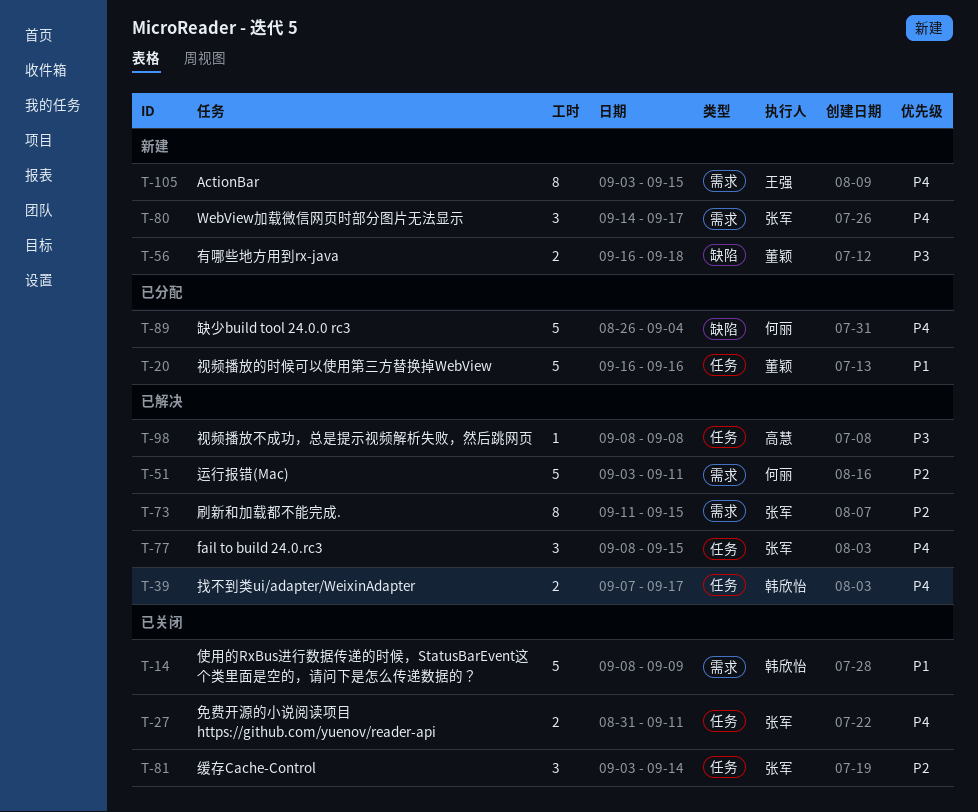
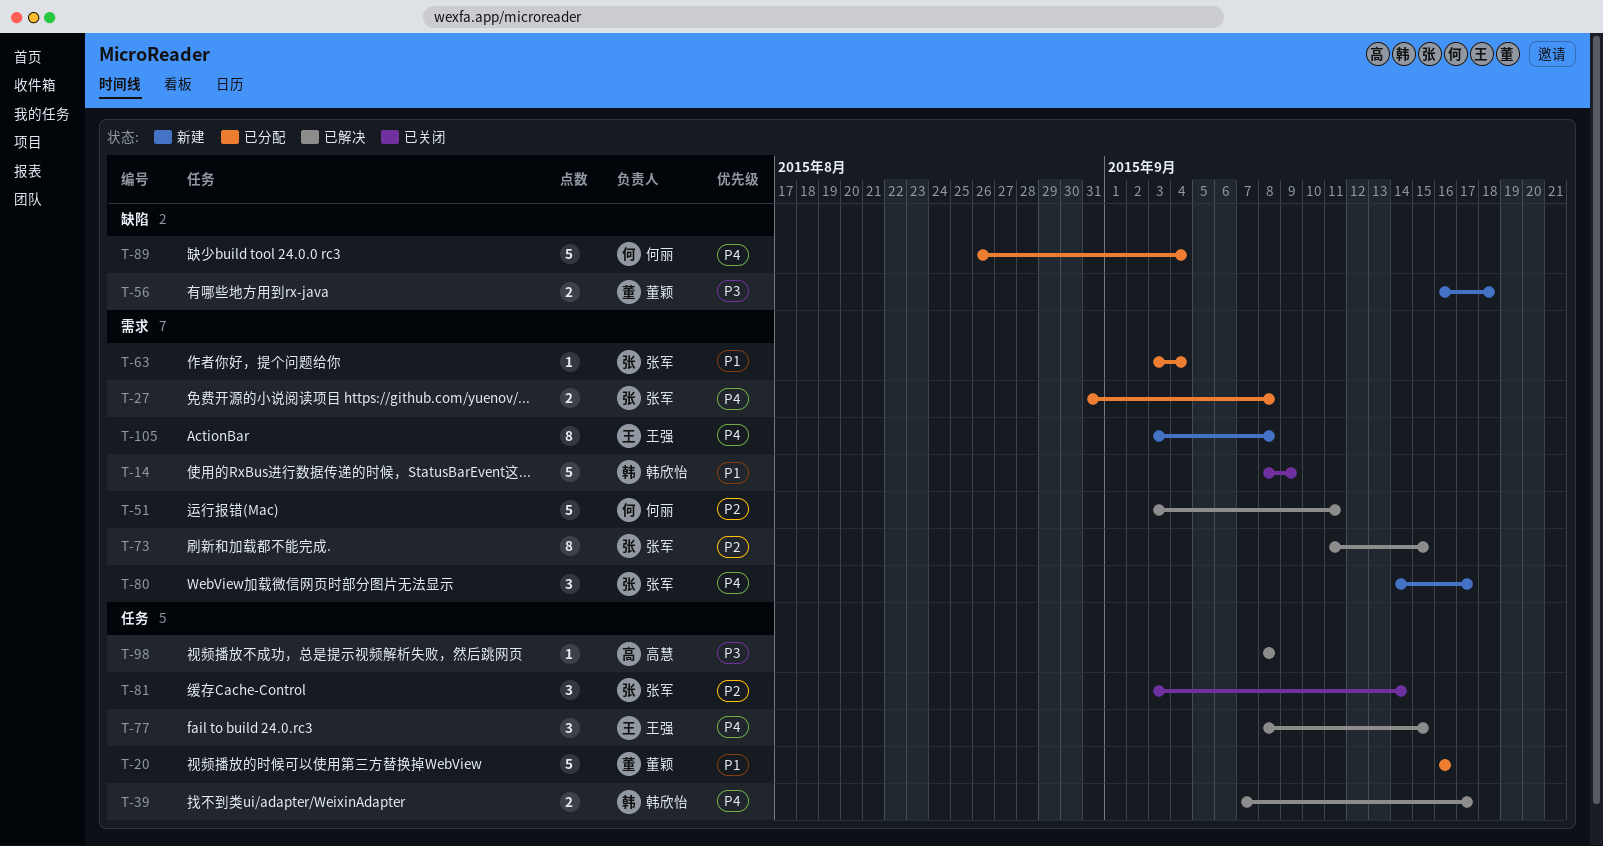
T-27, status: 已关闭 -> 已分配
T-27, label: 任务 -> 需求
T-27, due: Sep 11 -> Sep 8
T-63: none -> present
T-77, owner: 张军 -> 王强
T-105, due: Sep 15 -> Sep 8

